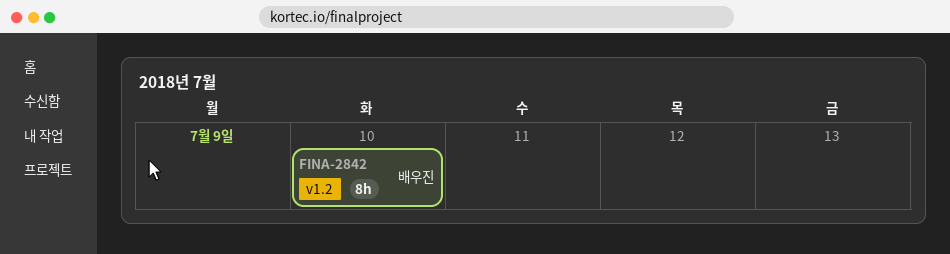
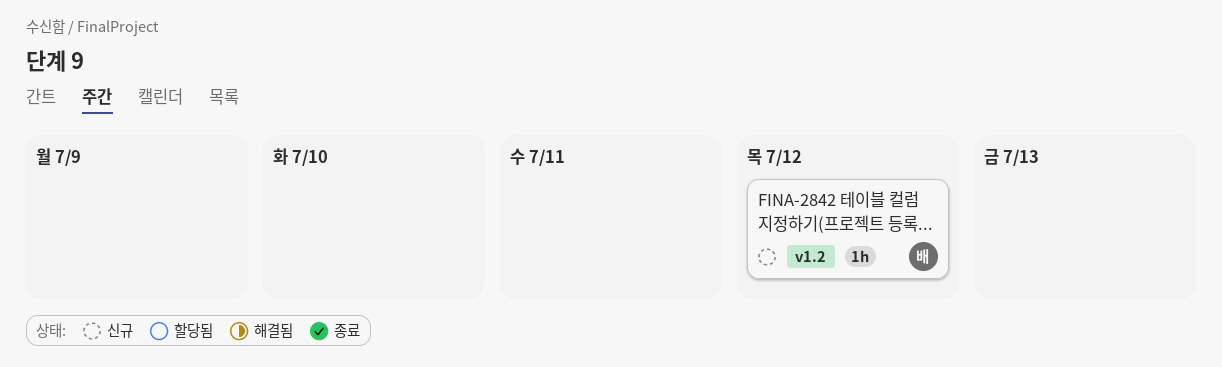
FINA-2842, estimate: 8h -> 1h
FINA-2842, due: Jul 10 -> Jul 12

